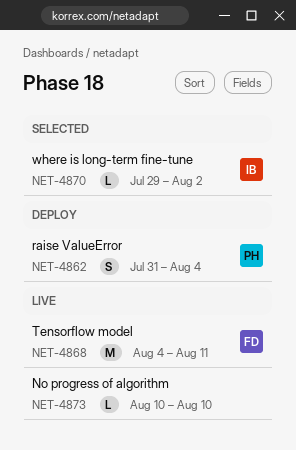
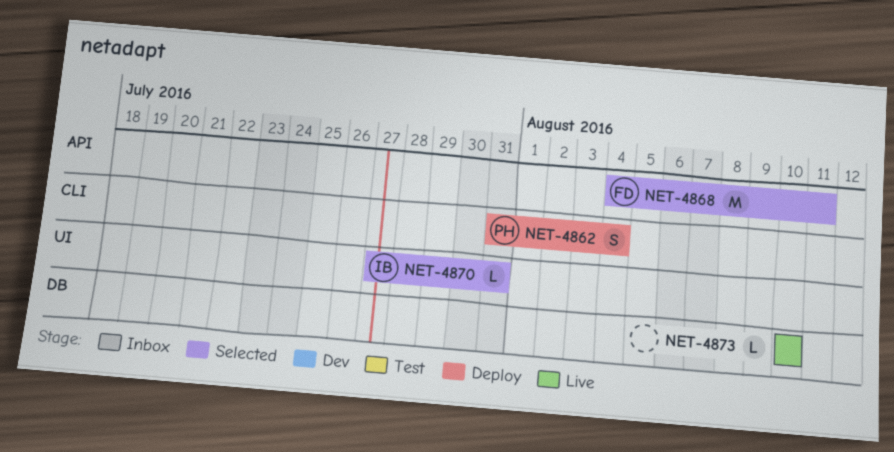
NET-4868, status: Live -> Selected
NET-4870, start: Jul 29 -> Jul 27
NET-4870, due: Aug 2 -> Jul 31

